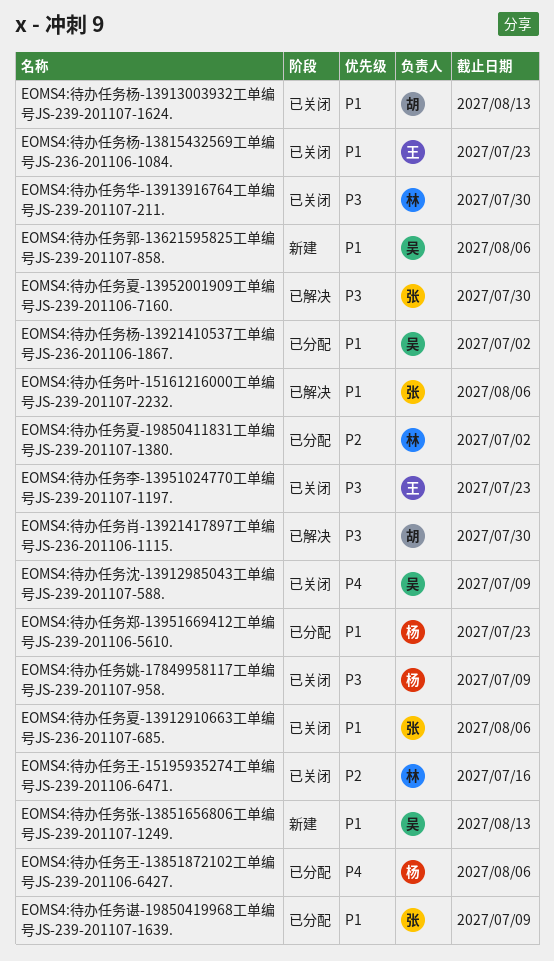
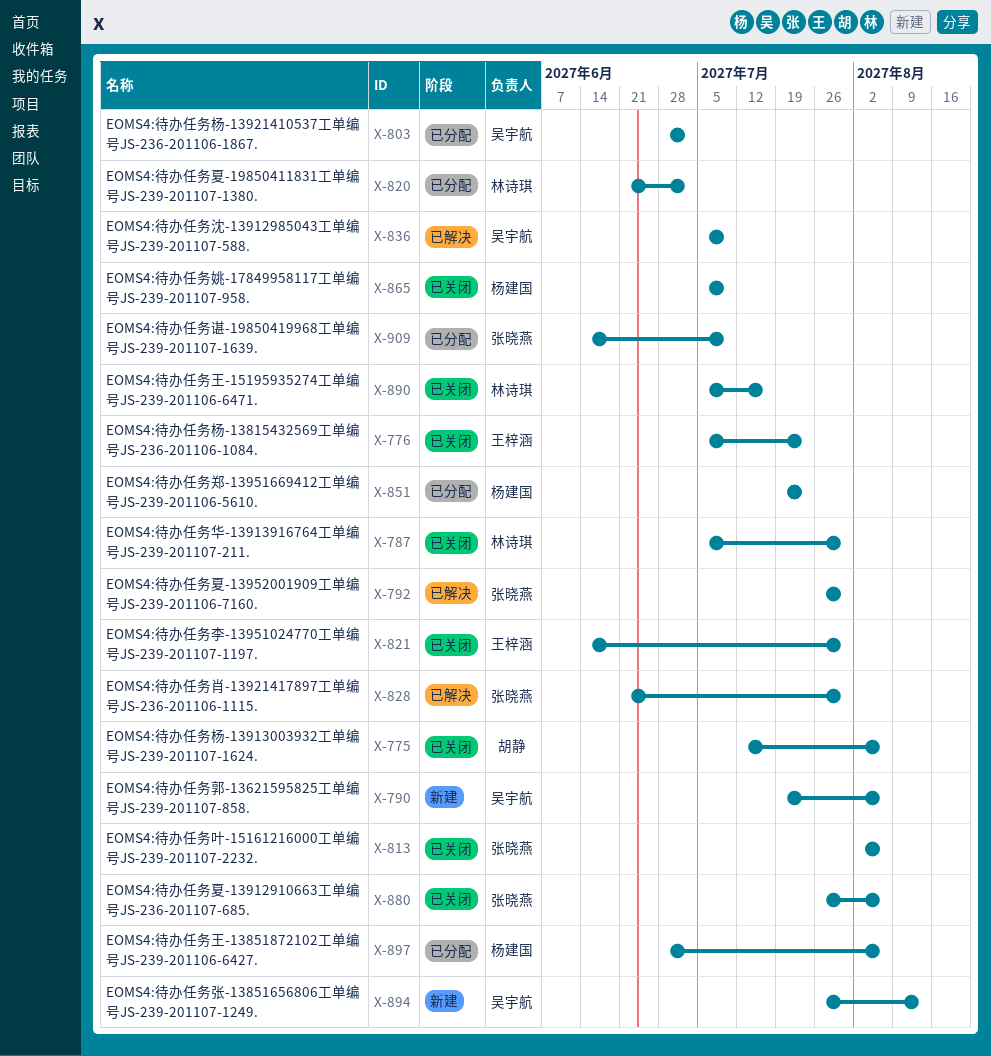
EOMS4:待办任务叶-15161216000工单编号JS-239-201107-2232., status: 已解决 -> 已关闭
EOMS4:待办任务李-13951024770工单编号JS-239-201107-1197., due: Jul 23 -> Jul 30
EOMS4:待办任务杨-13913003932工单编号JS-239-201107-1624., due: Aug 13 -> Aug 6
EOMS4:待办任务沈-13912985043工单编号JS-239-201107-588., status: 已关闭 -> 已解决
EOMS4:待办任务肖-13921417897工单编号JS-236-201106-1115., owner: 胡静 -> 张晓燕

